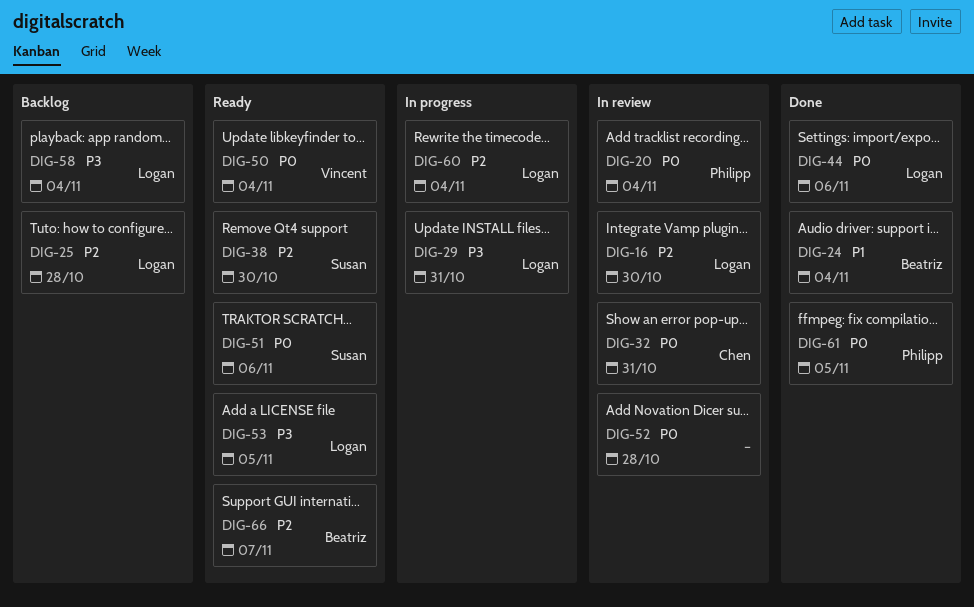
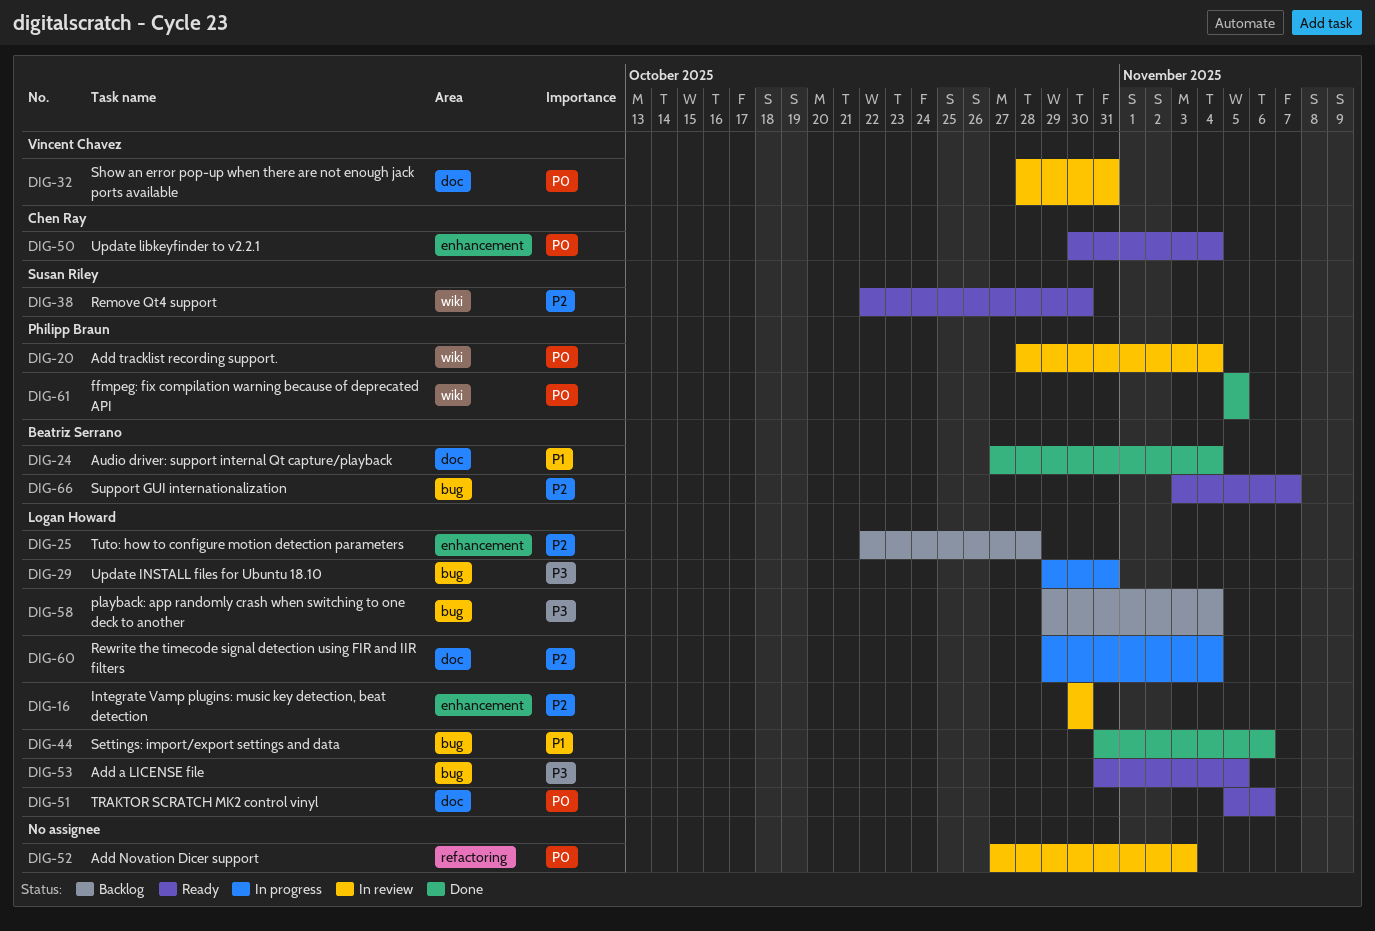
DIG-32, owner: Chen Ray -> Vincent Chavez
DIG-44, priority: P0 -> P1
DIG-50, owner: Vincent Chavez -> Chen Ray
DIG-51, owner: Susan Riley -> Logan Howard
DIG-52, due: Oct 28 -> Nov 3

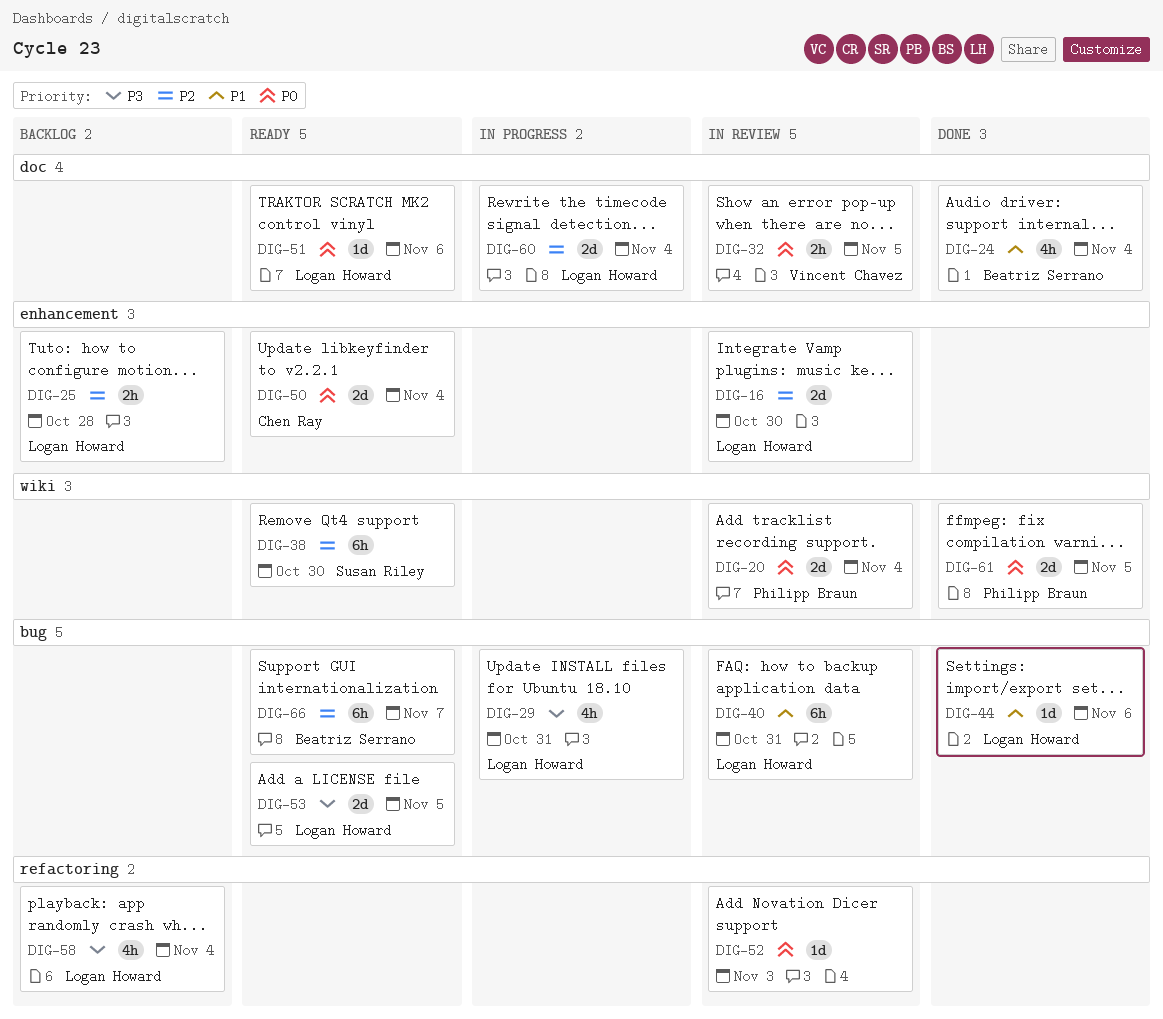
DIG-32, due: Oct 31 -> Nov 5
DIG-40: none -> present
DIG-58, label: bug -> refactoring

